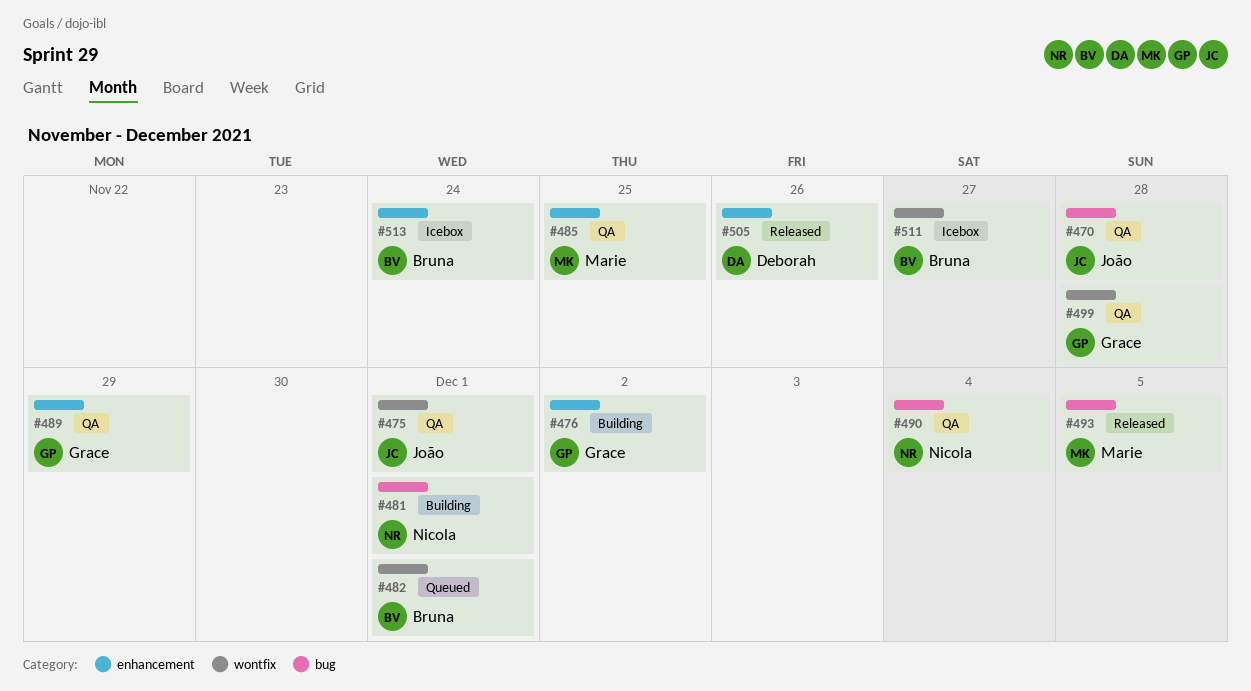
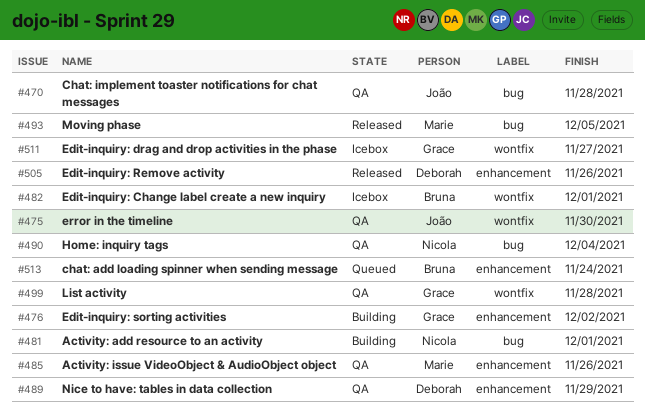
#475, due: Dec 1 -> Nov 30
#482, status: Queued -> Icebox
#485, due: Nov 25 -> Nov 26
#489, owner: Grace -> Deborah
#511, owner: Bruna -> Grace
#513, status: Icebox -> Queued

